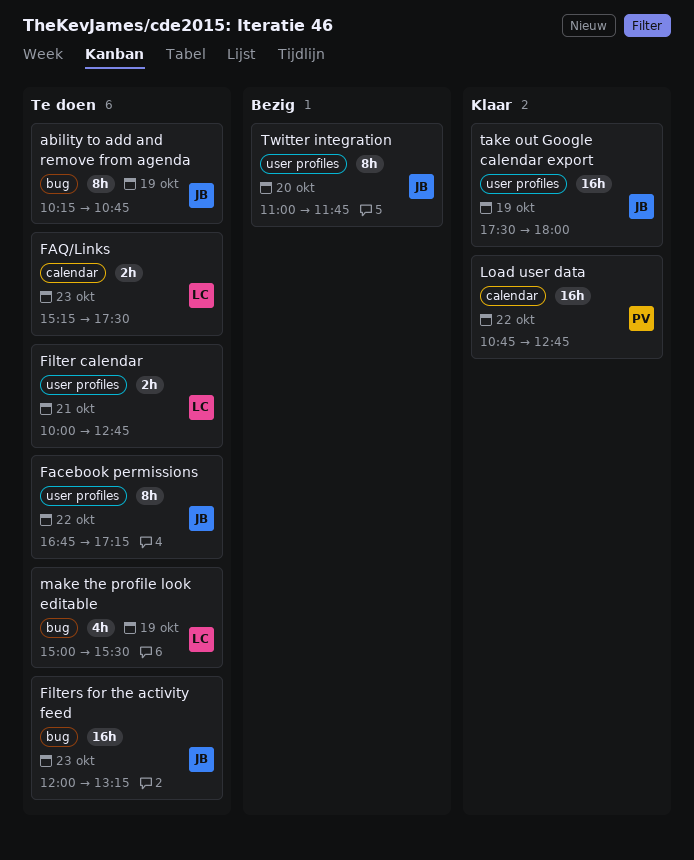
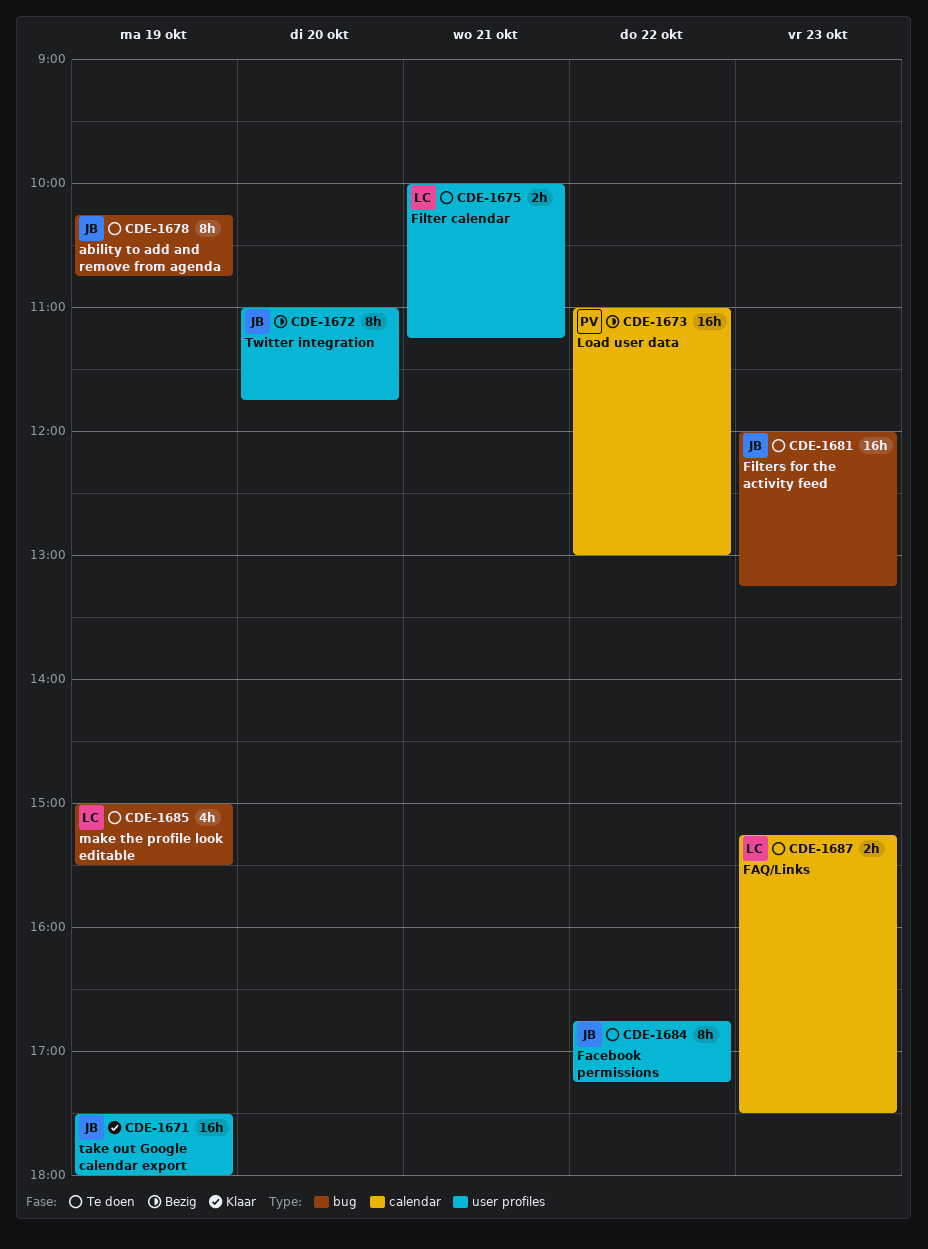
Filter calendar, ends: 12:45 -> 11:15
Load user data, status: Klaar -> Bezig
Load user data, begins: 10:45 -> 11:00
Load user data, ends: 12:45 -> 13:00

